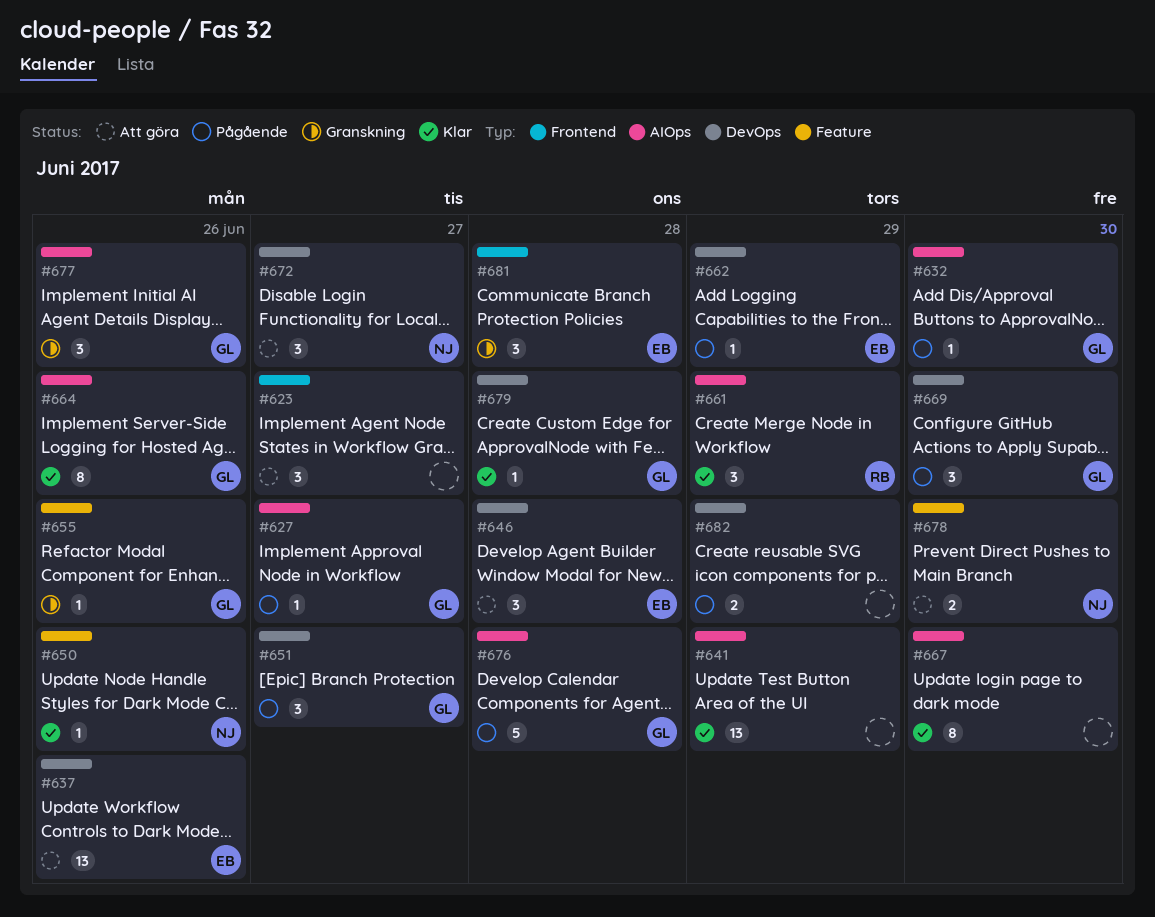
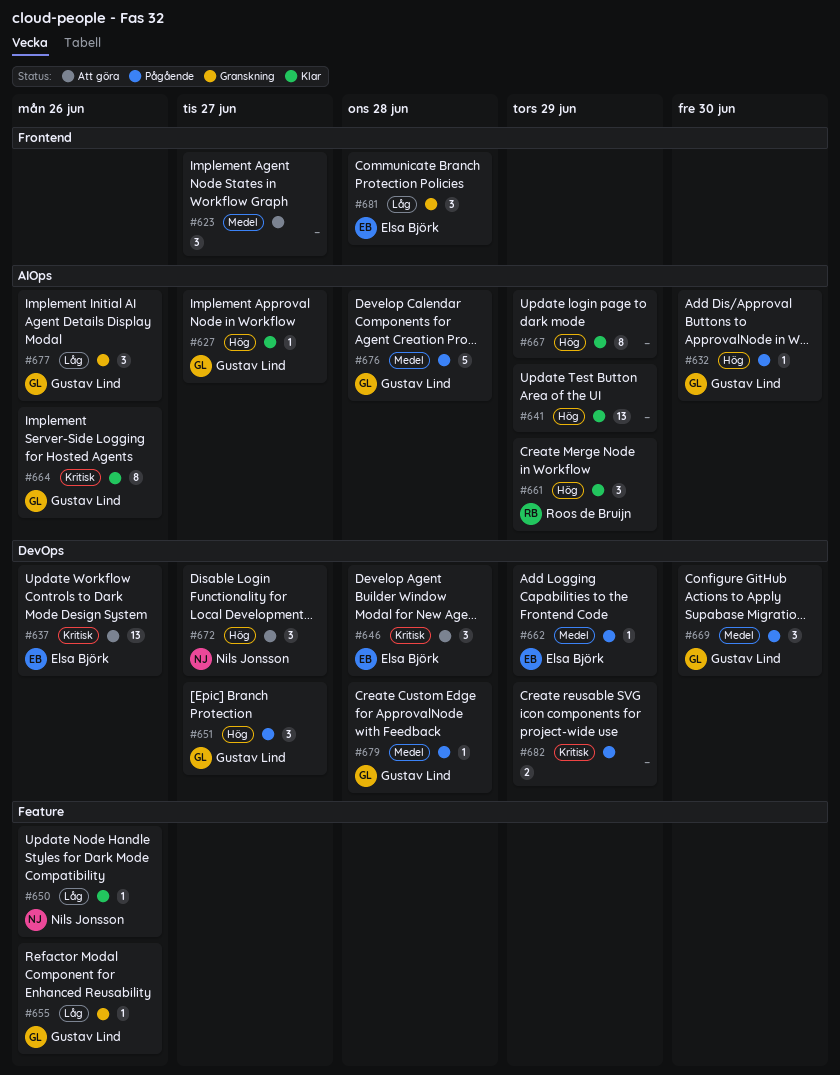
#627, status: Pågående -> Klar
#667, due: Jun 30 -> Jun 29
#678: present -> none
#679, status: Klar -> Pågående

